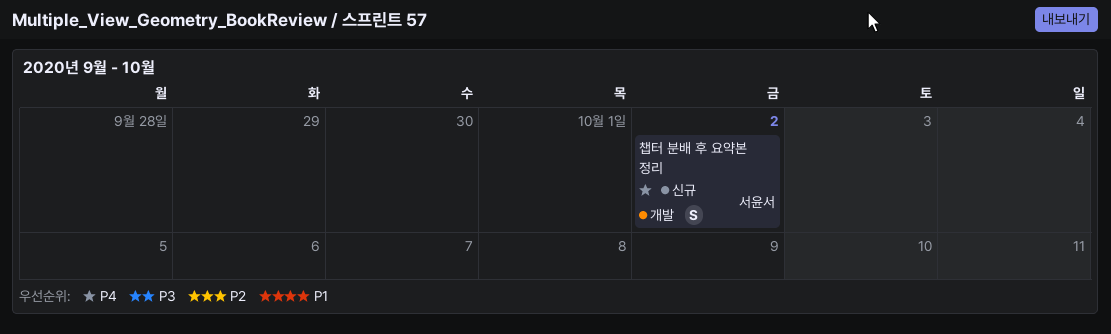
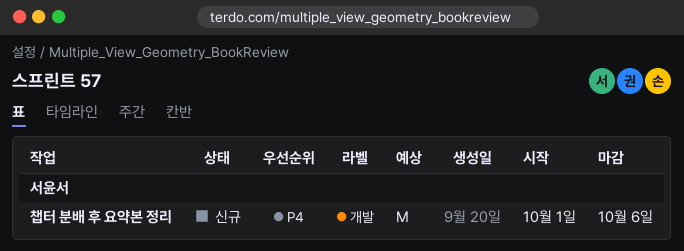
챕터 분배 후 요약본 정리, estimate: S -> M
챕터 분배 후 요약본 정리, due: Oct 2 -> Oct 6

